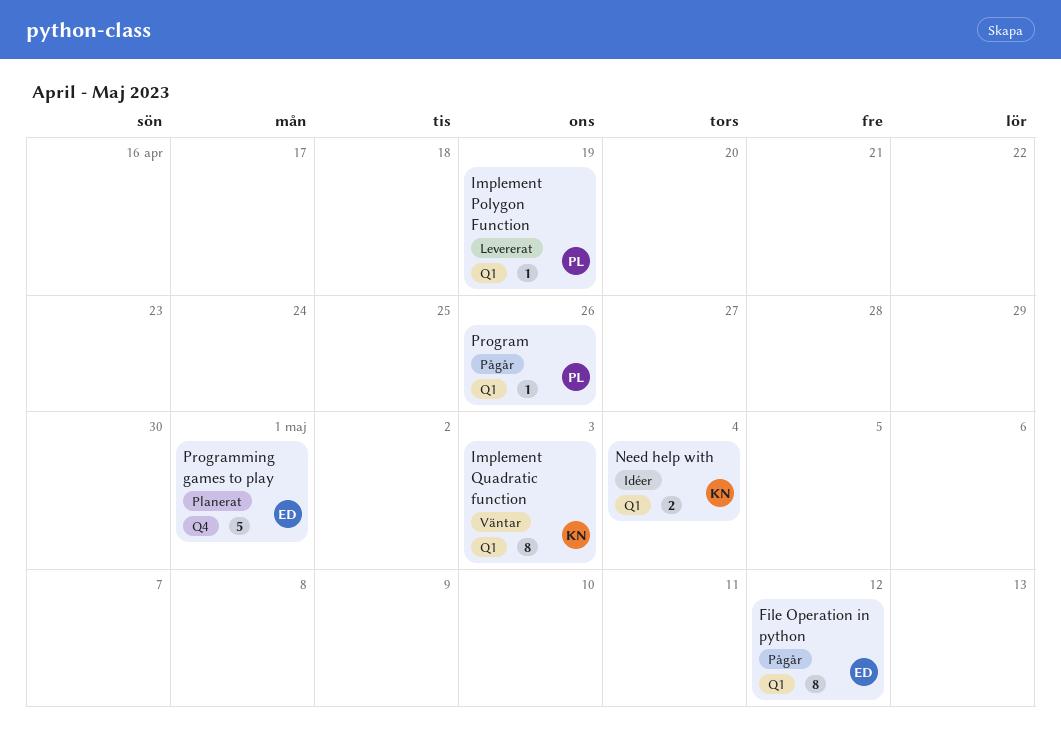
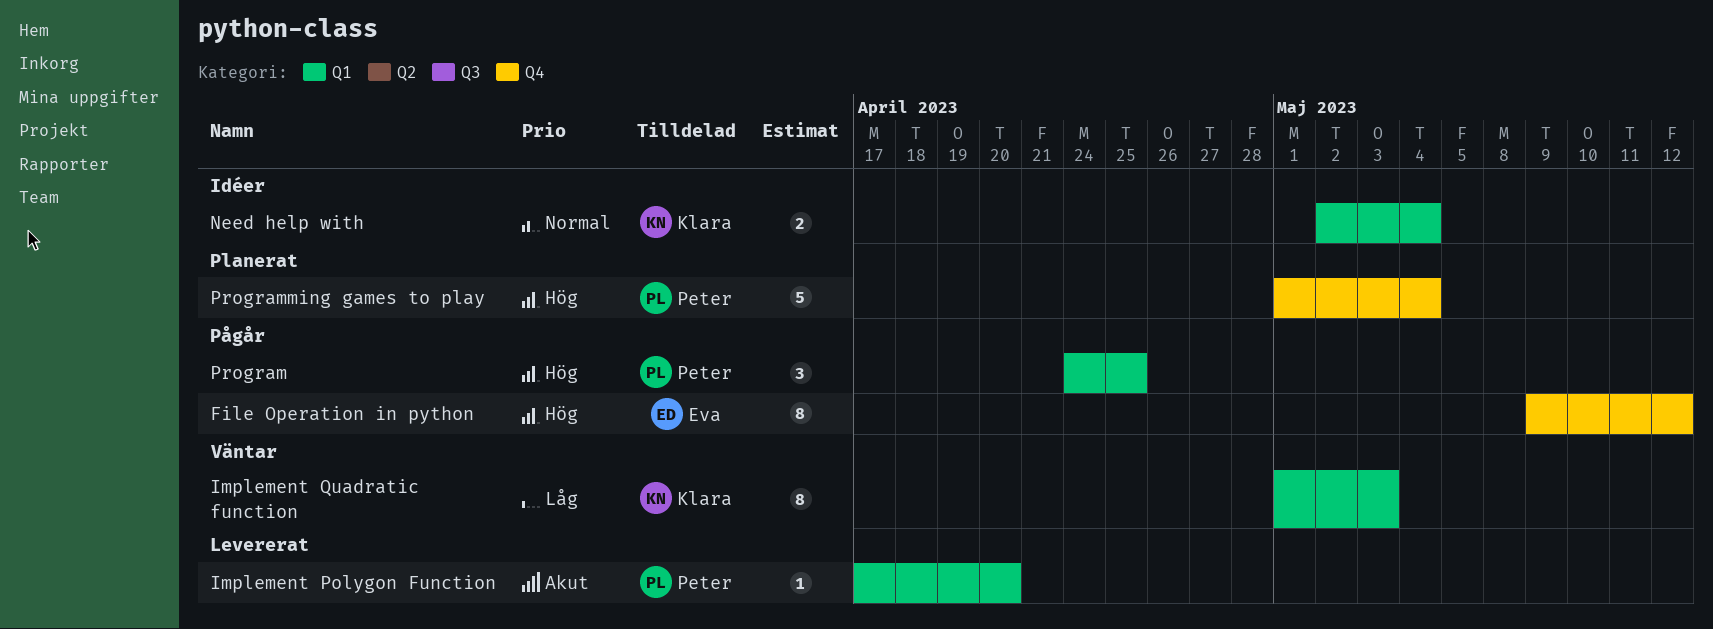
File Operation in python, label: Q1 -> Q4
Implement Polygon Function, due: Apr 19 -> Apr 20
Program, estimate: 1 -> 3
Program, due: Apr 26 -> Apr 25
Programming games to play, owner: Eva -> Peter
Programming games to play, due: May 1 -> May 4

